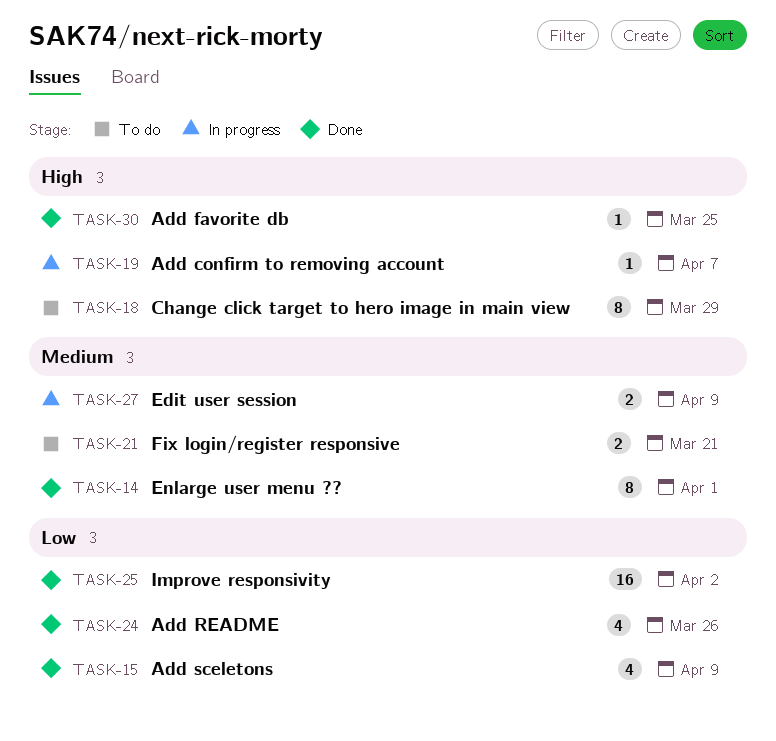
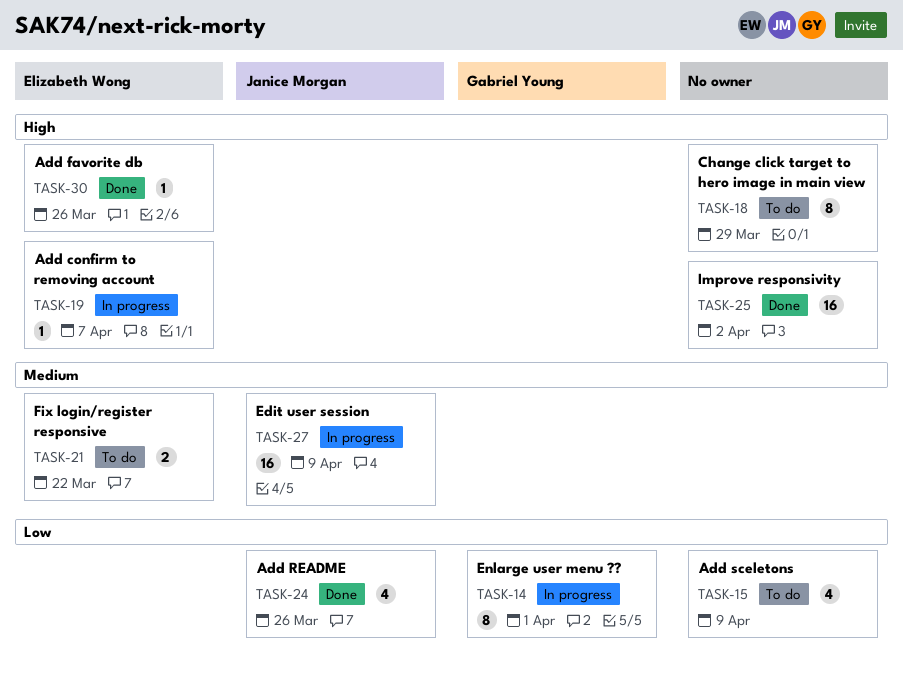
TASK-14, status: Done -> In progress
TASK-14, priority: Medium -> Low
TASK-15, status: Done -> To do
TASK-21, due: Mar 21 -> Mar 22
TASK-25, priority: Low -> High
TASK-27, estimate: 2 -> 16
TASK-30, due: Mar 25 -> Mar 26

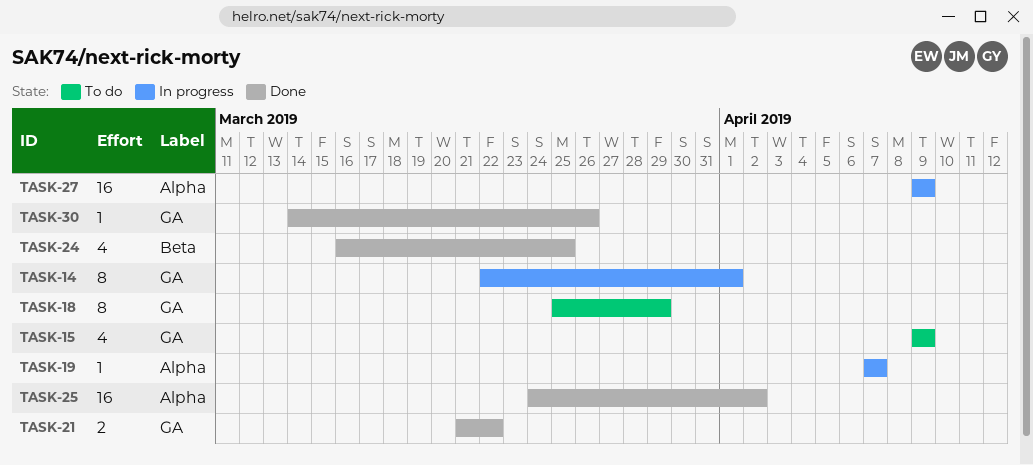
TASK-21, status: To do -> Done
TASK-24, due: Mar 26 -> Mar 25

